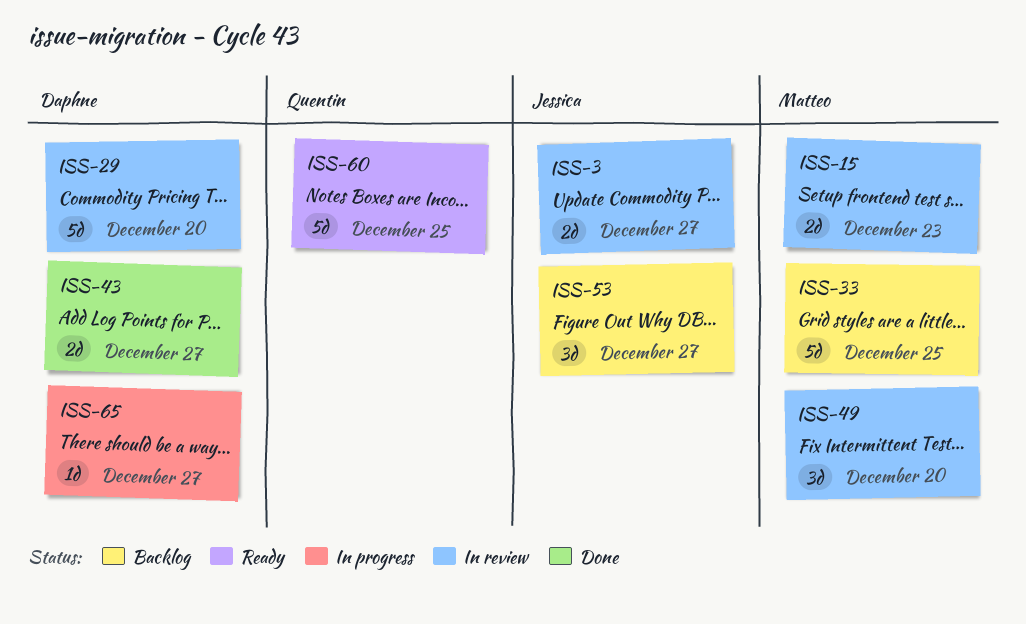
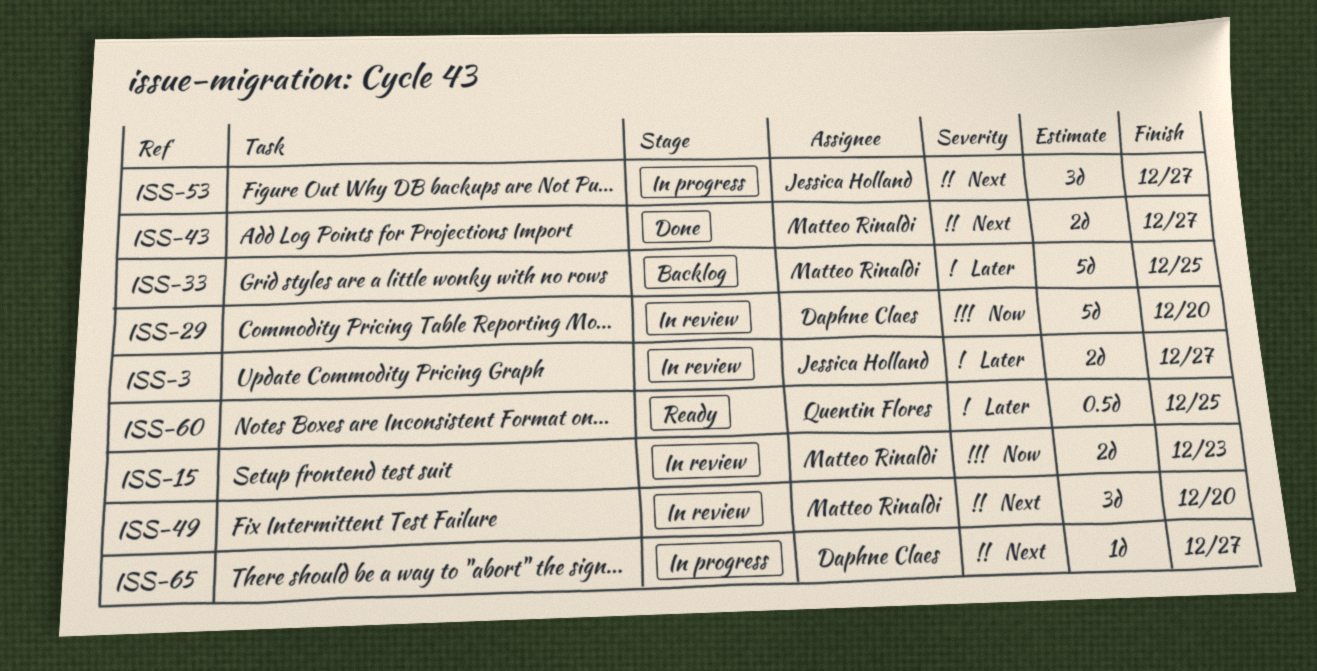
ISS-43, owner: Daphne Claes -> Matteo Rinaldi
ISS-53, status: Backlog -> In progress
ISS-60, estimate: 5d -> 0.5d

